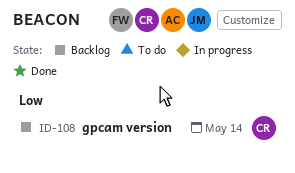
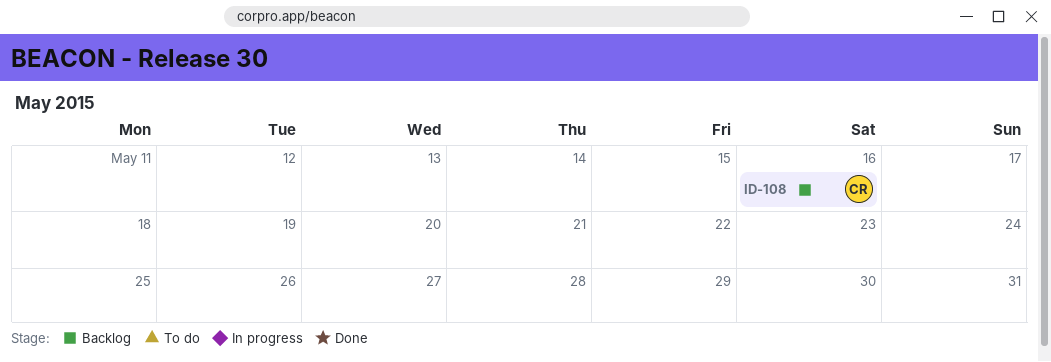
ID-108, due: May 14 -> May 16

